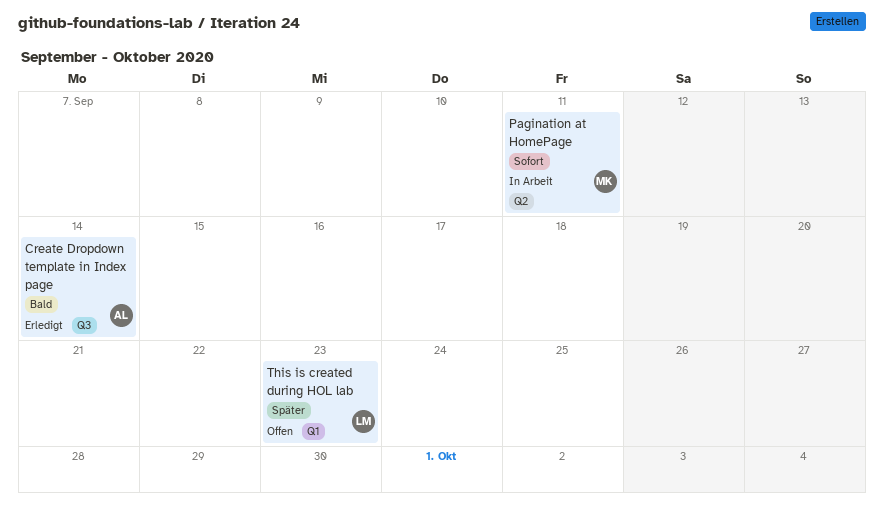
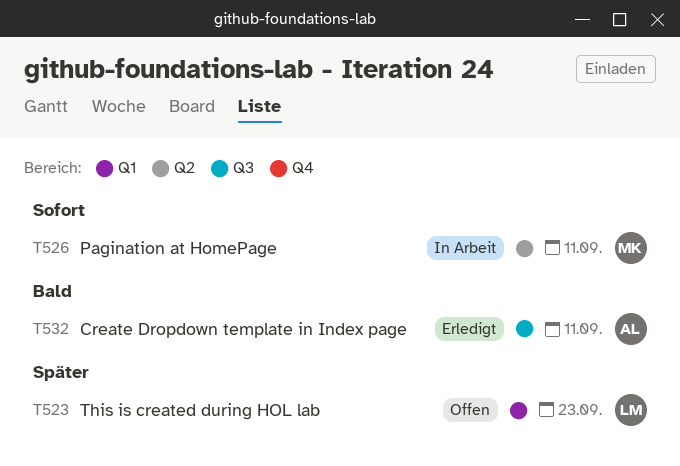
Create Dropdown template in Index page, due: Sep 14 -> Sep 11

